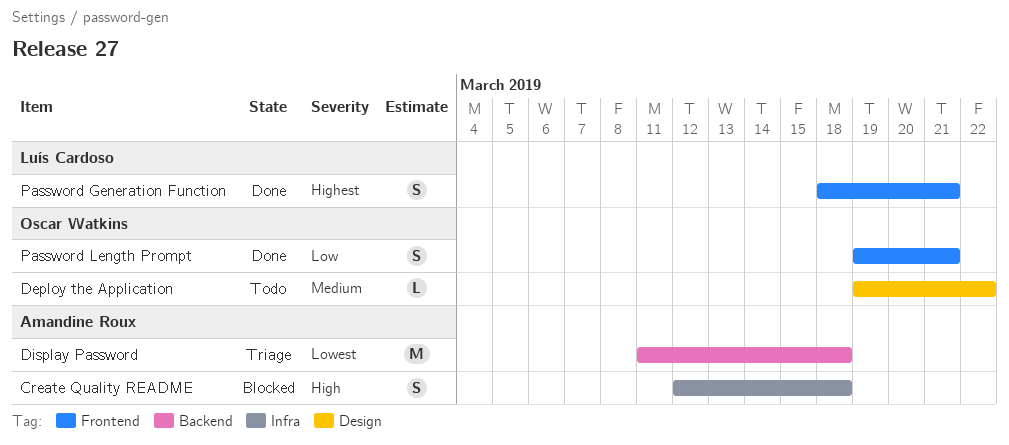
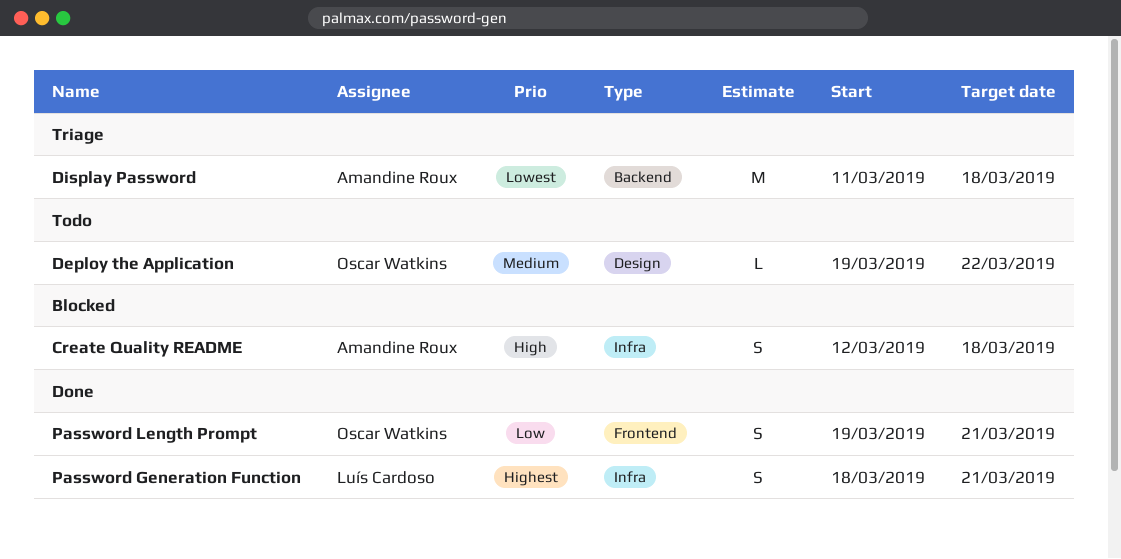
Password Generation Function, label: Frontend -> Infra

